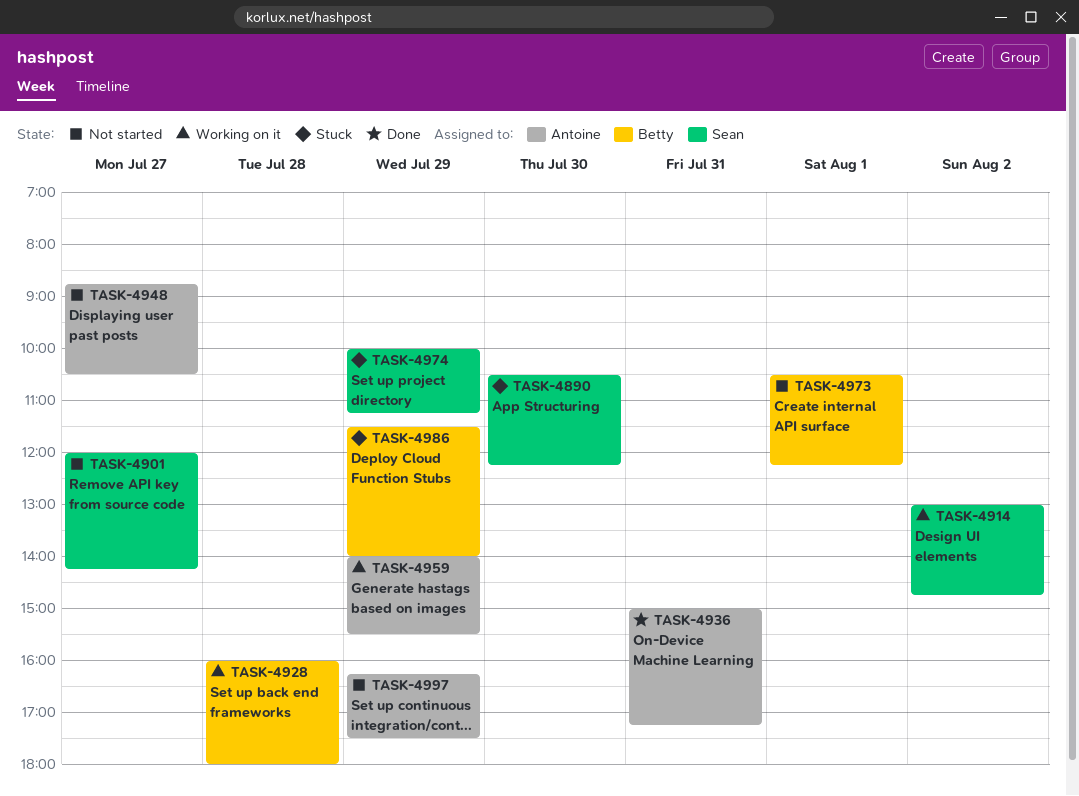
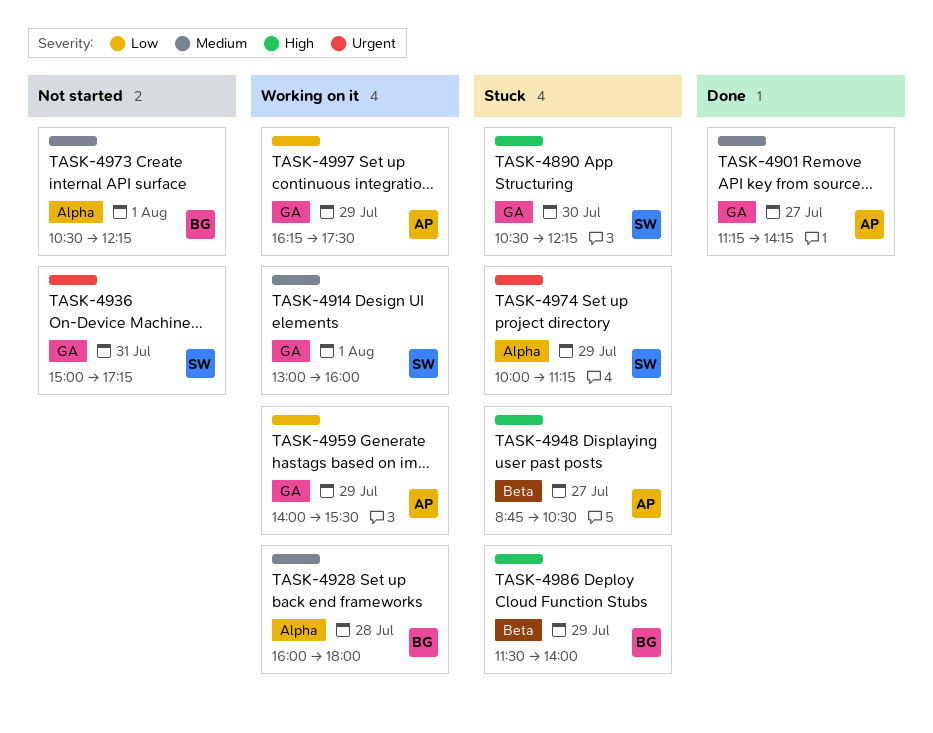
TASK-4901, status: Not started -> Done
TASK-4901, owner: Sean -> Antoine
TASK-4901, begins: 12:00 -> 11:15
TASK-4914, day: Aug 2 -> Aug 1
TASK-4914, ends: 14:45 -> 16:00
TASK-4936, status: Done -> Not started
TASK-4936, owner: Antoine -> Sean
TASK-4948, status: Not started -> Stuck
TASK-4997, status: Not started -> Working on it

